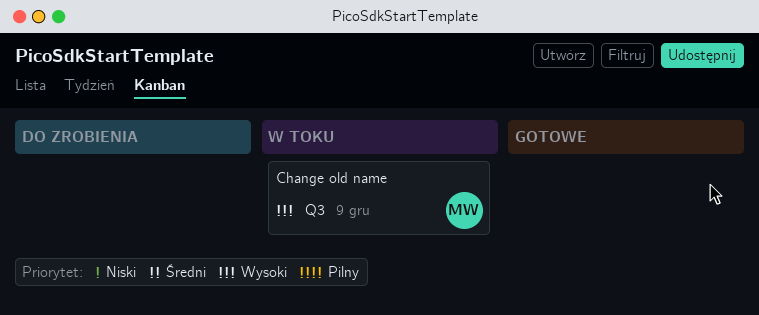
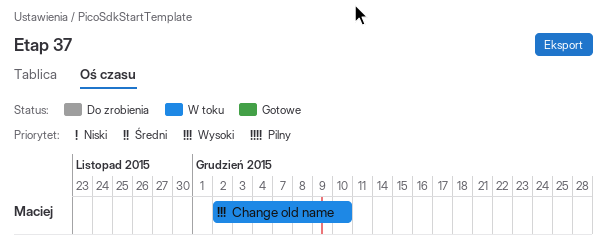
Change old name, due: Dec 9 -> Dec 10

